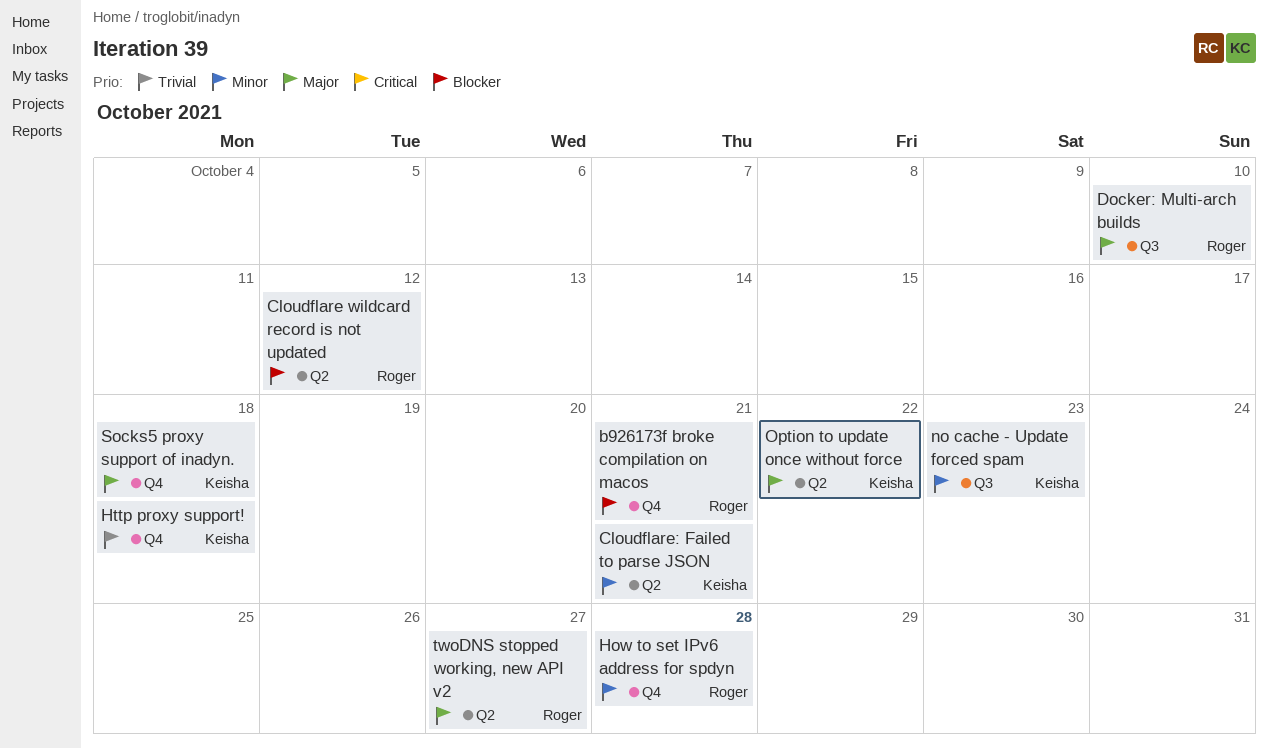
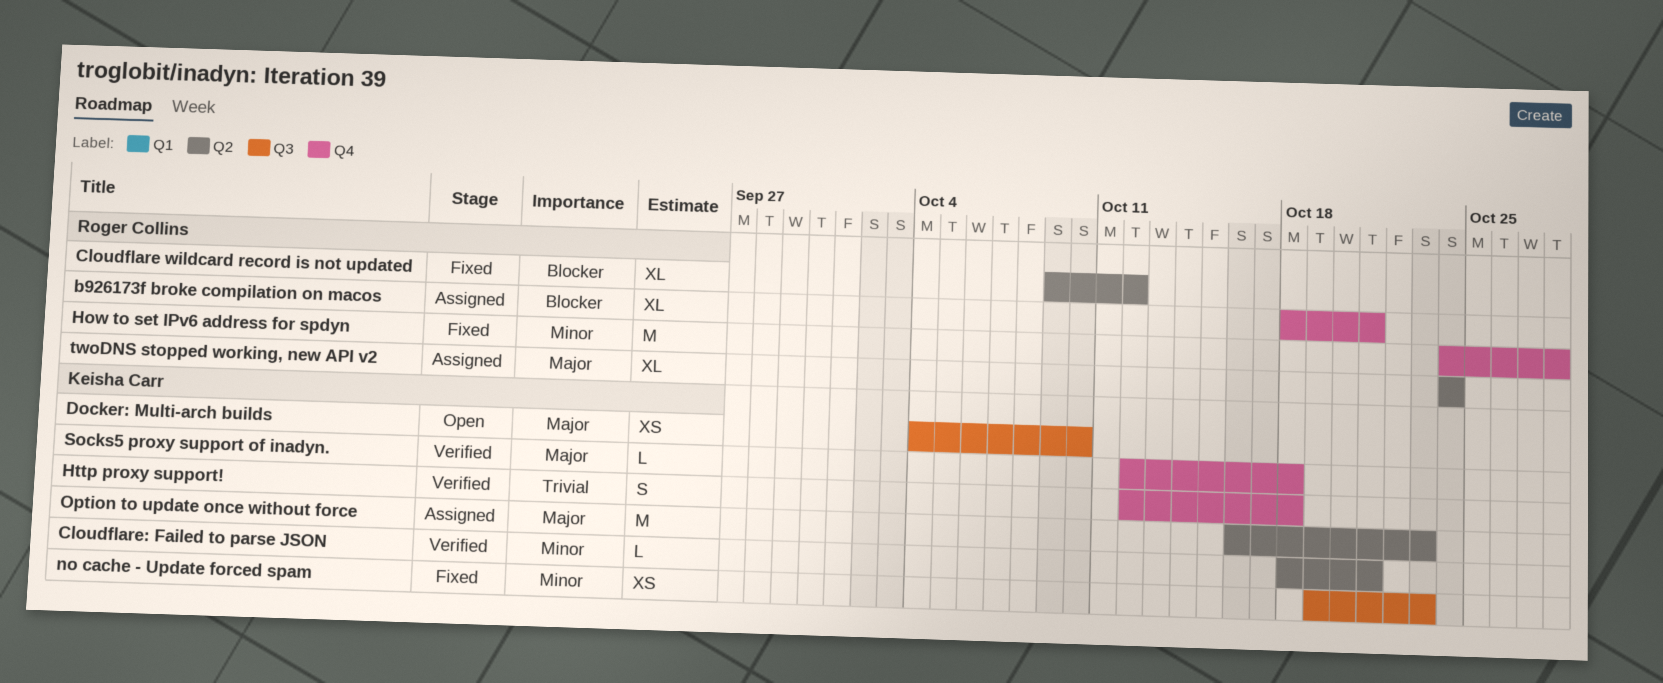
Docker: Multi-arch builds, owner: Roger Collins -> Keisha Carr
Option to update once without force, due: Oct 22 -> Oct 23
twoDNS stopped working, new API v2, due: Oct 27 -> Oct 24

